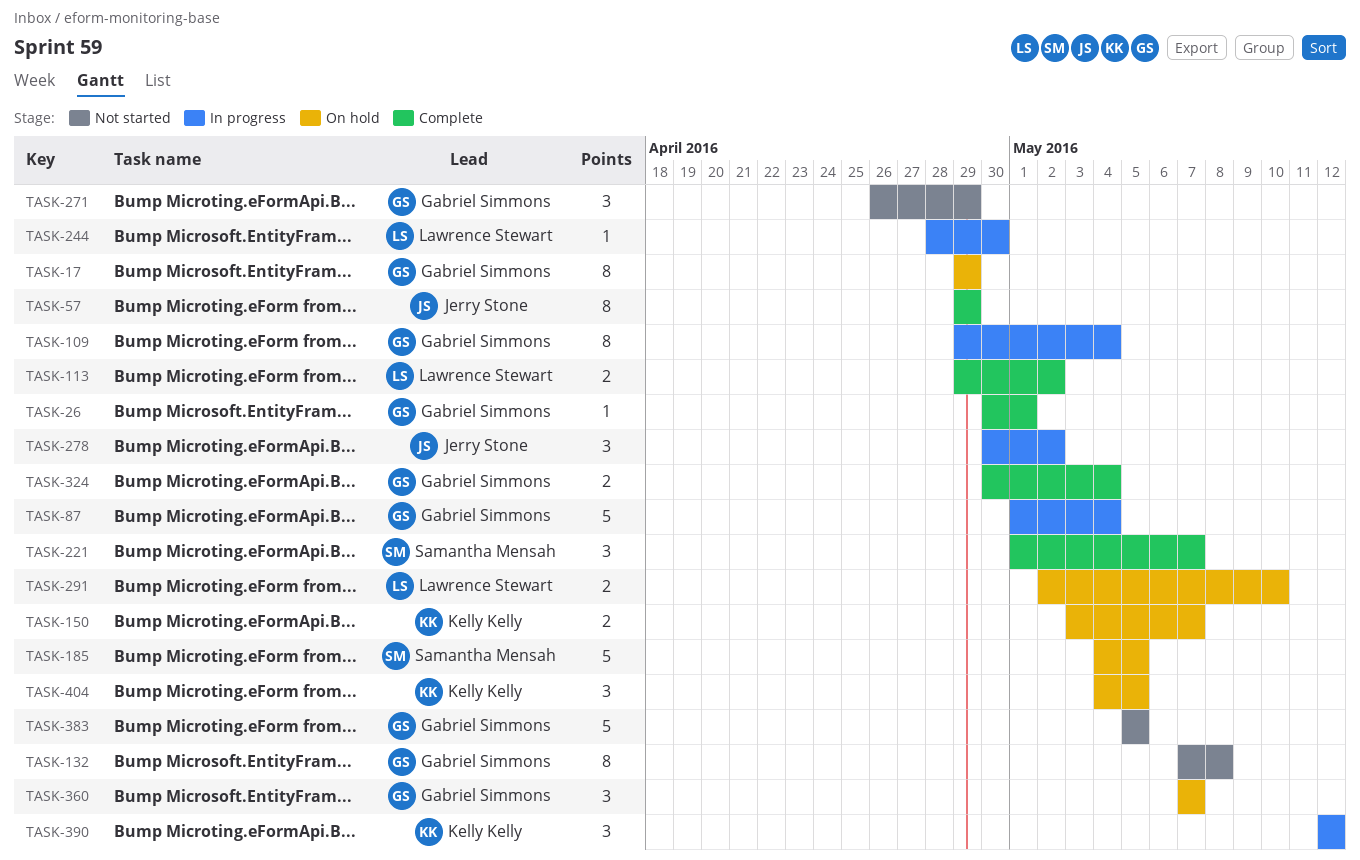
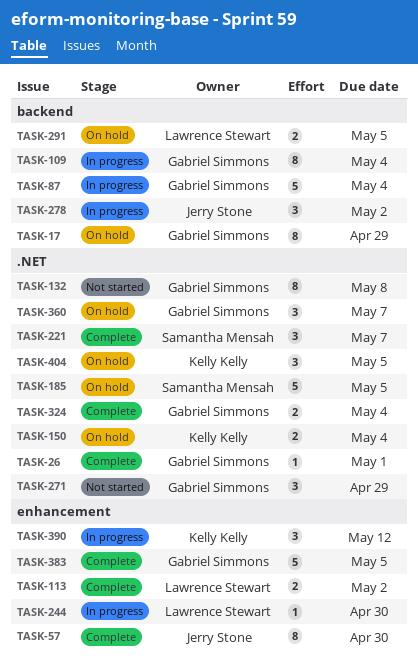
TASK-57, due: Apr 29 -> Apr 30
TASK-150, due: May 7 -> May 4
TASK-291, due: May 10 -> May 5
TASK-383, status: Not started -> Complete

